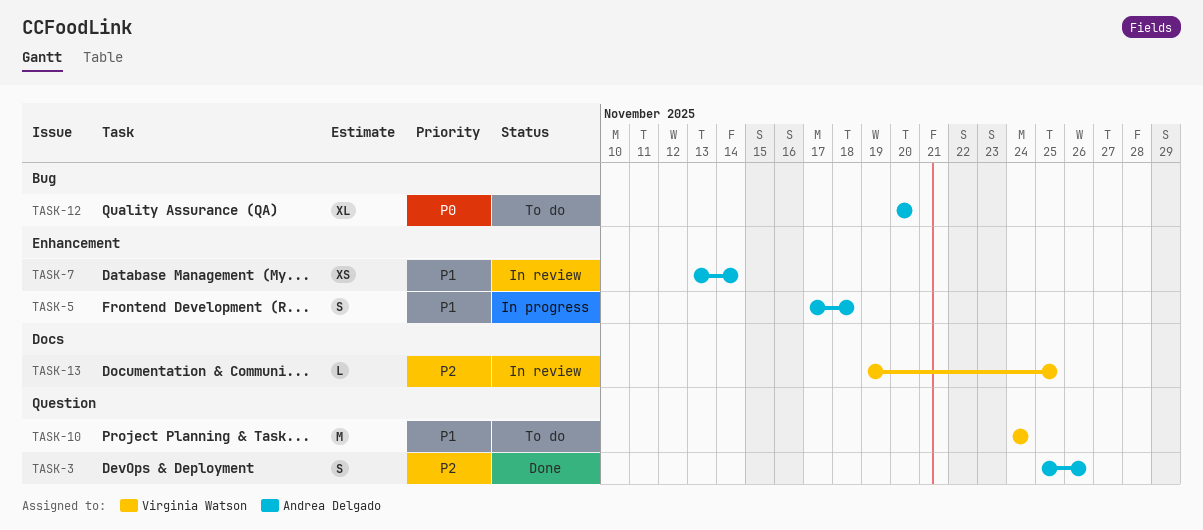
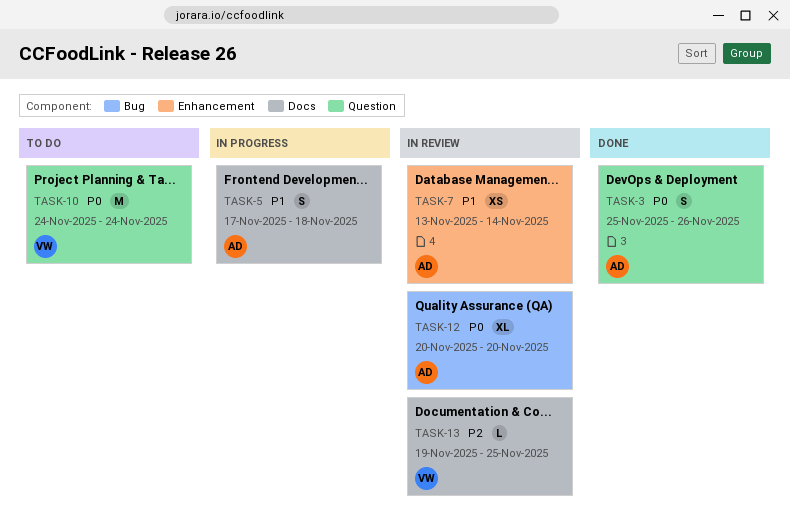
TASK-3, priority: P2 -> P0
TASK-5, label: Enhancement -> Docs
TASK-10, priority: P1 -> P0
TASK-12, status: To do -> In review

